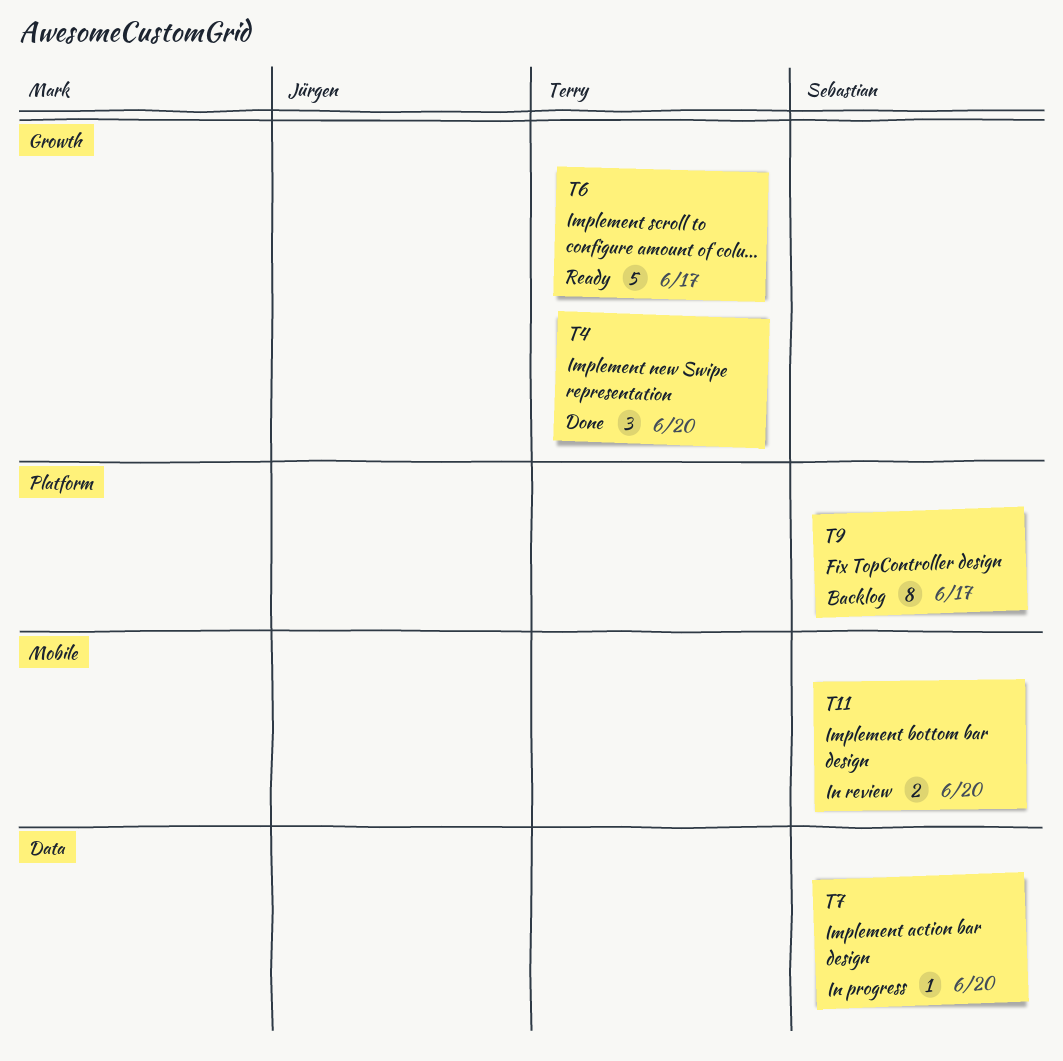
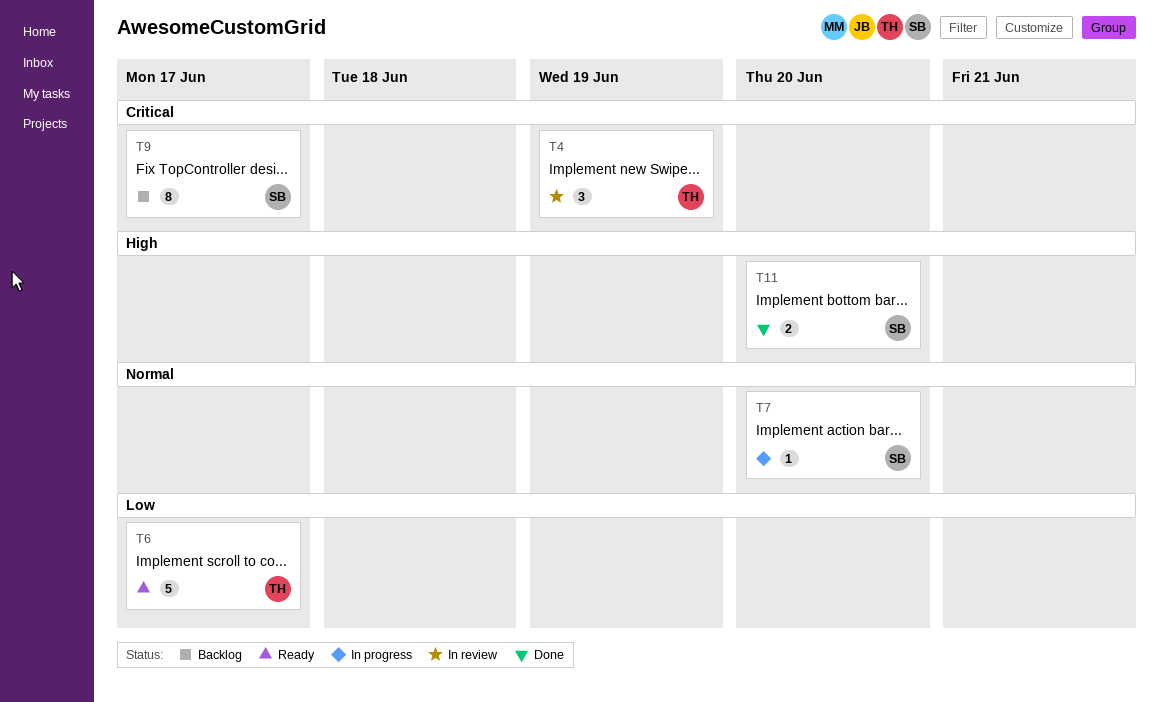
T4, status: Done -> In review
T4, due: Jun 20 -> Jun 19
T11, status: In review -> Done

